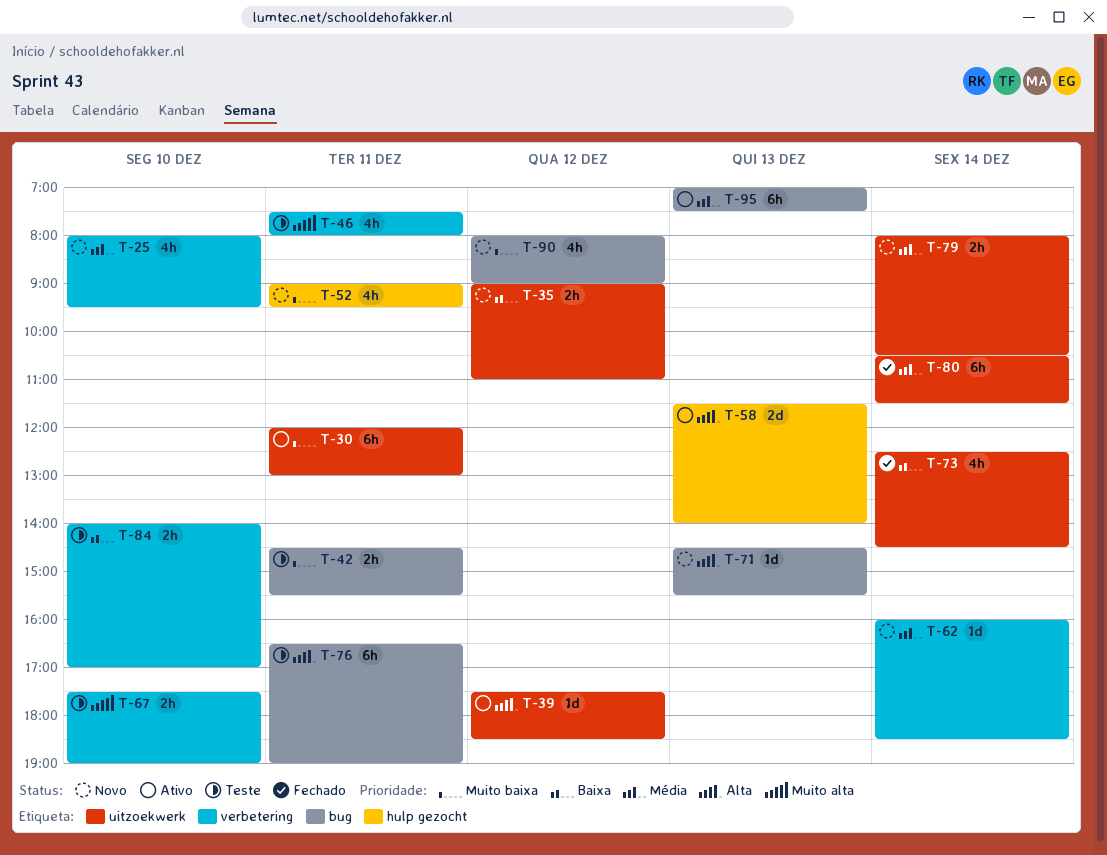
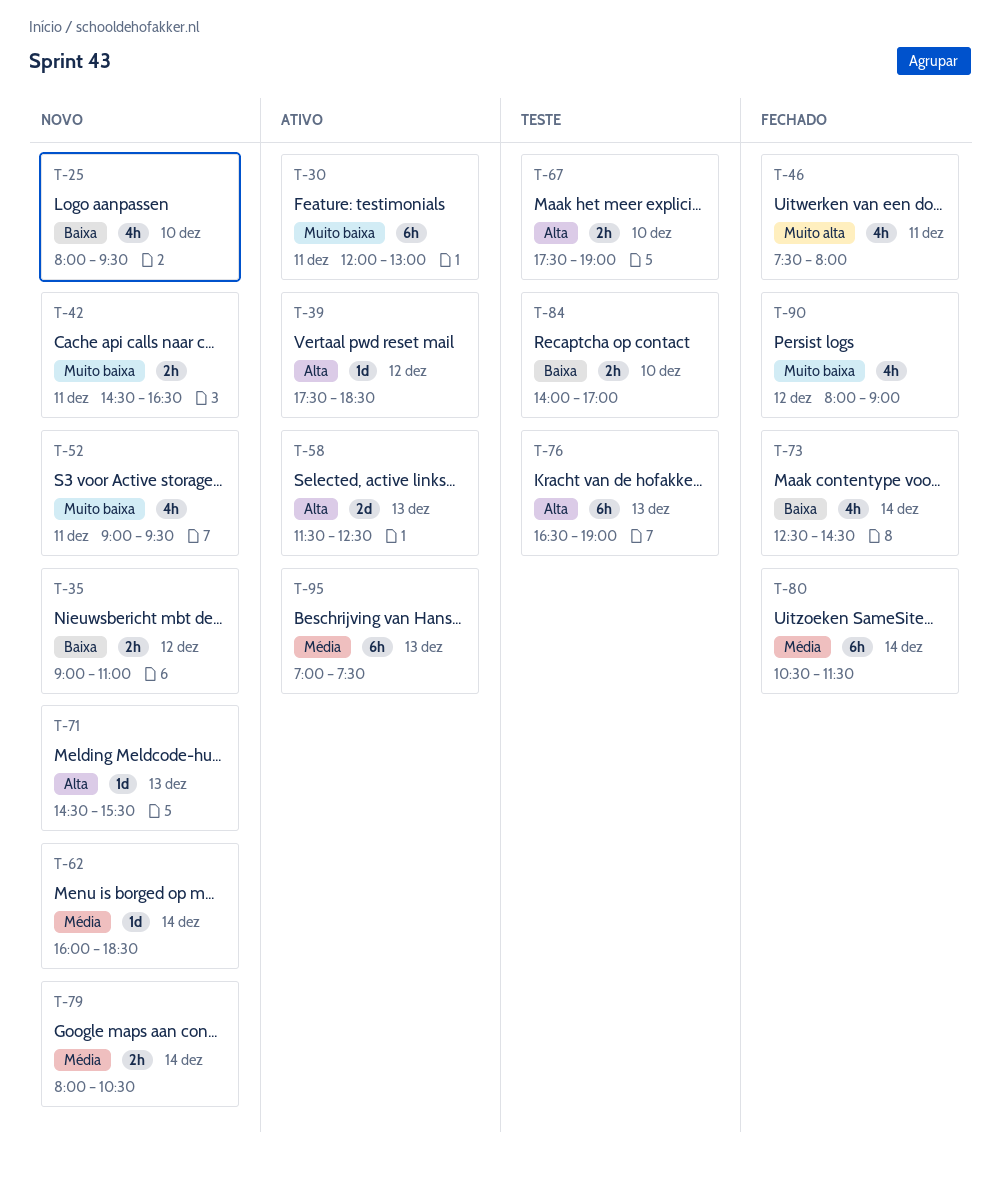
T-25, priority: Média -> Baixa
T-42, status: Teste -> Novo
T-42, ends: 15:30 -> 16:30
T-46, status: Teste -> Fechado
T-58, ends: 14:00 -> 12:30
T-67, priority: Muito alta -> Alta
T-76, day: Dec 11 -> Dec 13
T-90, status: Novo -> Fechado

